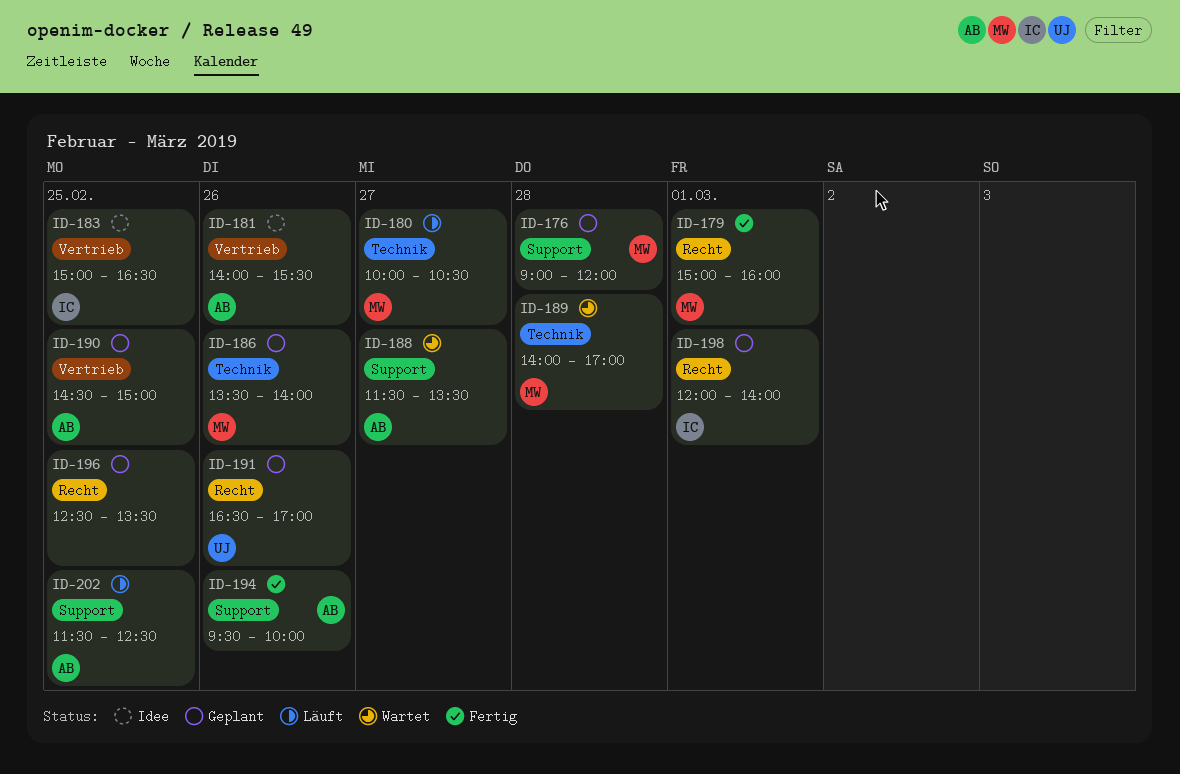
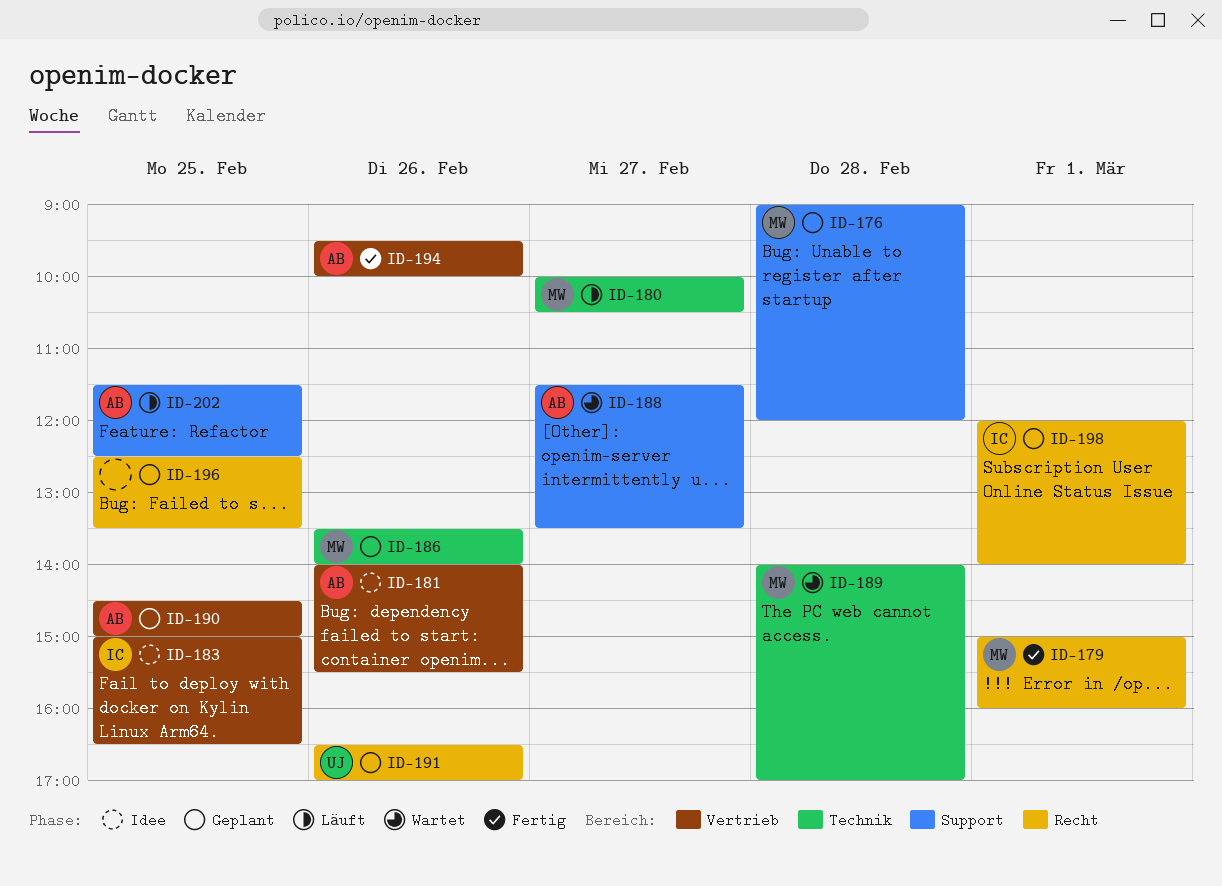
ID-194, label: Support -> Vertrieb

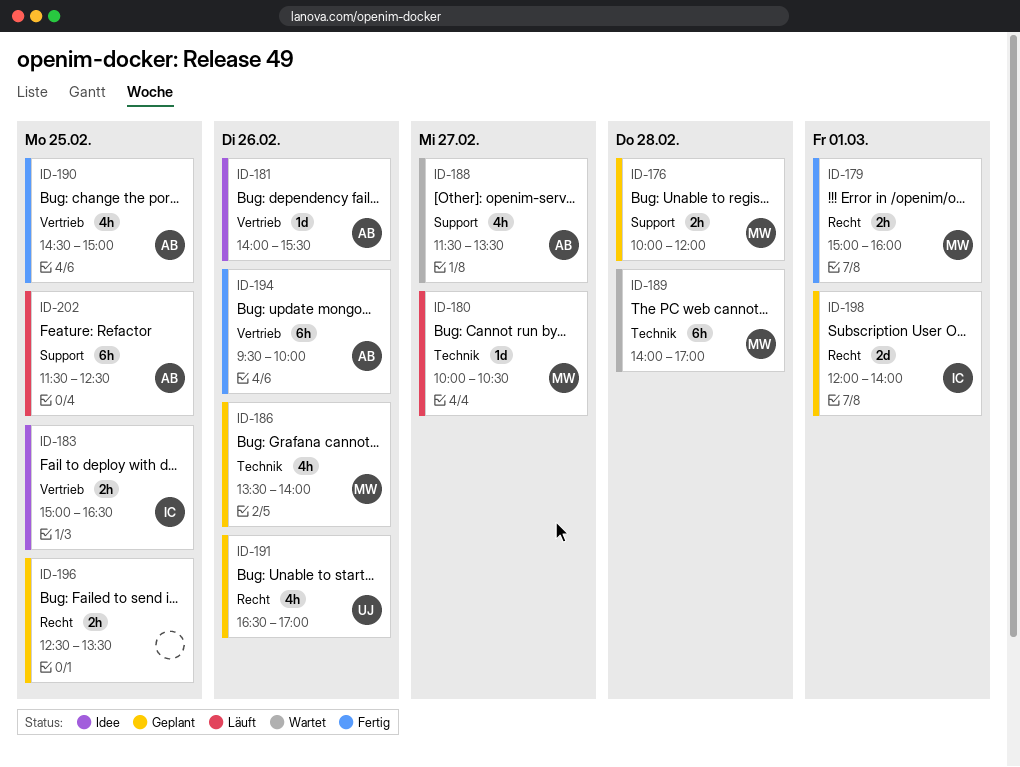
ID-176, begins: 09:00 -> 10:00
ID-190, status: Geplant -> Fertig

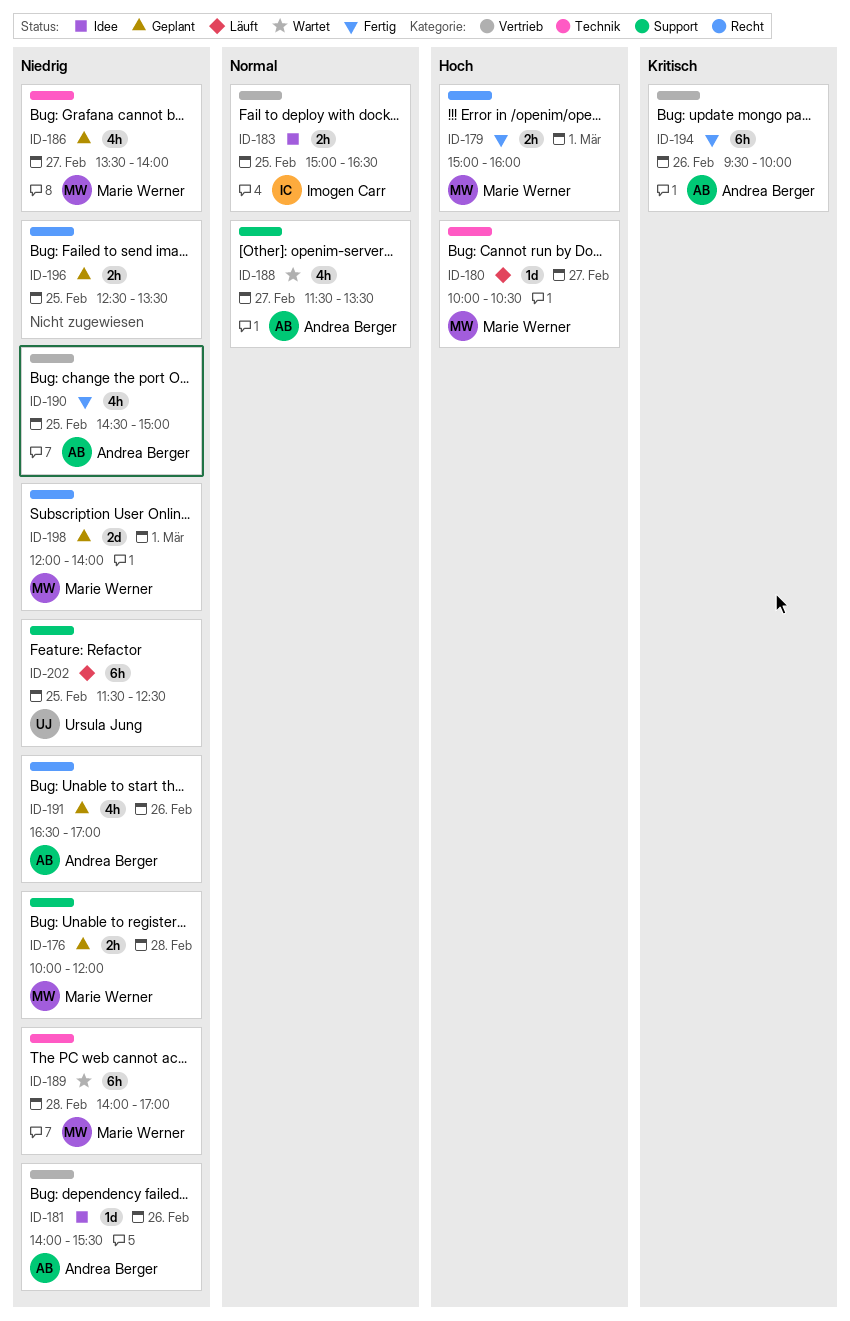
ID-186, day: Feb 26 -> Feb 27
ID-191, owner: Ursula Jung -> Andrea Berger
ID-198, owner: Imogen Carr -> Marie Werner
ID-202, owner: Andrea Berger -> Ursula Jung

